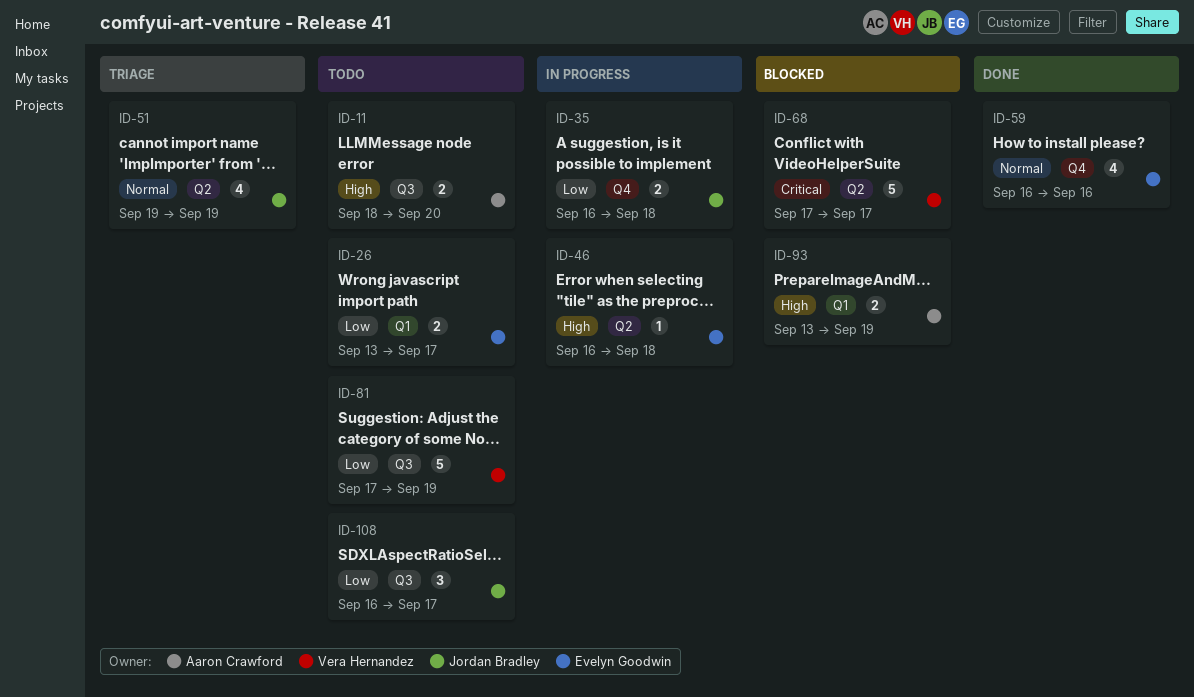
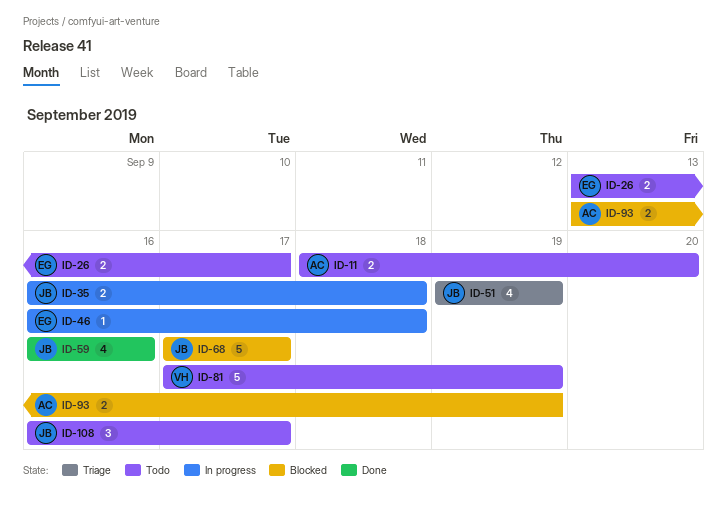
ID-59, owner: Evelyn Goodwin -> Jordan Bradley
ID-68, owner: Vera Hernandez -> Jordan Bradley

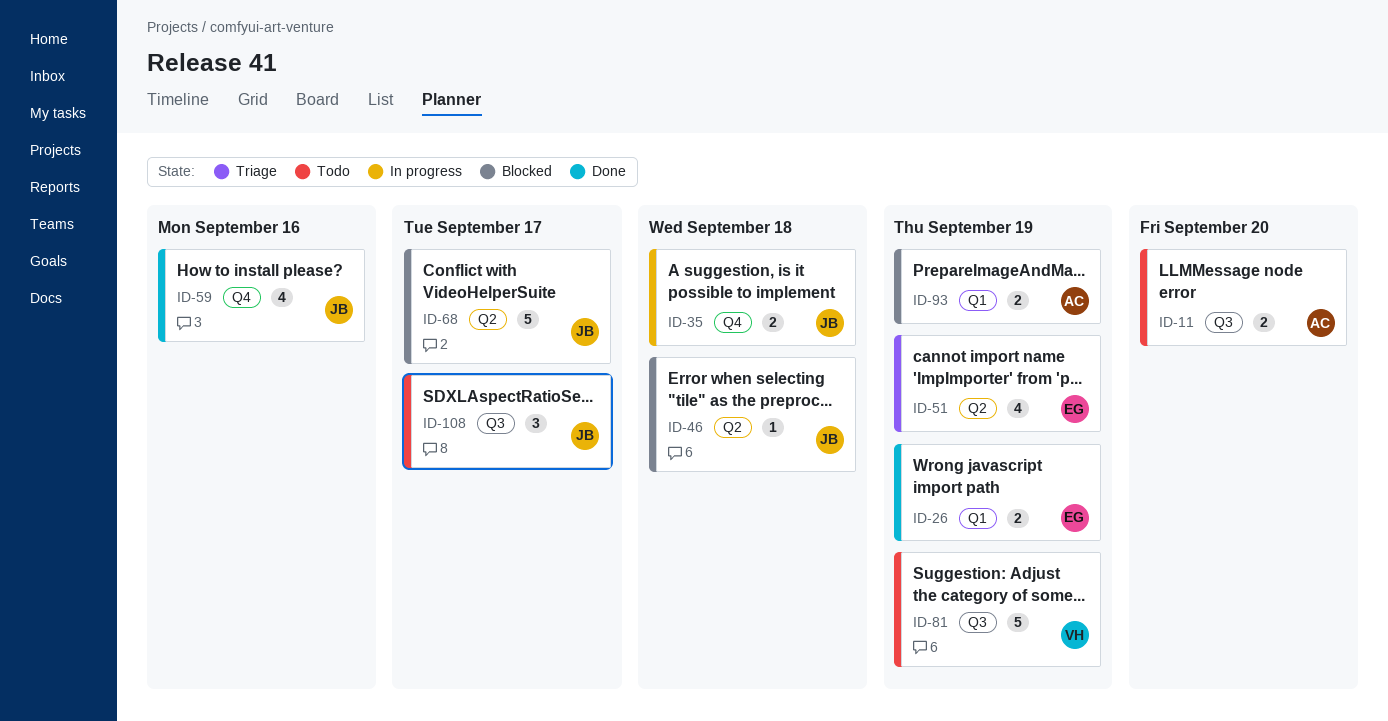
ID-26, status: Todo -> Done
ID-26, due: Sep 17 -> Sep 19
ID-46, status: In progress -> Blocked
ID-46, owner: EG -> JB
ID-51, owner: JB -> EG

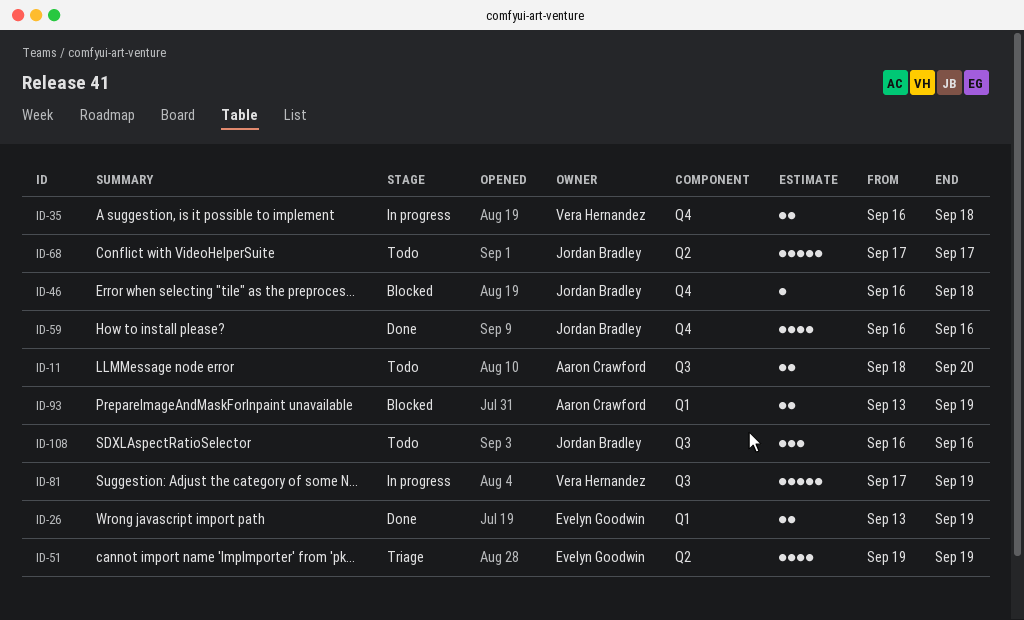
ID-35, owner: Jordan Bradley -> Vera Hernandez
ID-46, label: Q2 -> Q4
ID-68, status: Blocked -> Todo
ID-81, status: Todo -> In progress
ID-108, due: Sep 17 -> Sep 16

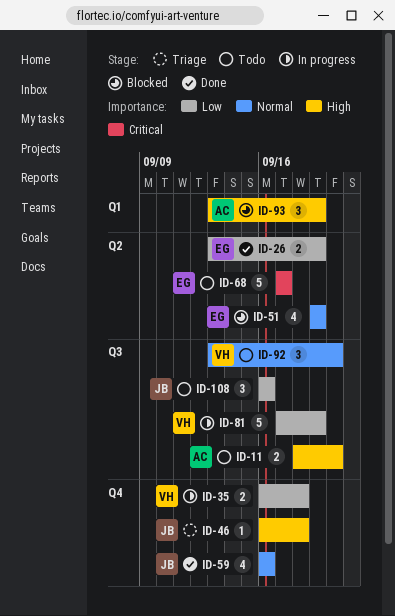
ID-26, label: Q1 -> Q2
ID-46, status: Blocked -> Triage
ID-51, status: Triage -> Blocked
ID-68, owner: Jordan Bradley -> Evelyn Goodwin
ID-92: none -> present
ID-93, estimate: 2 -> 3

